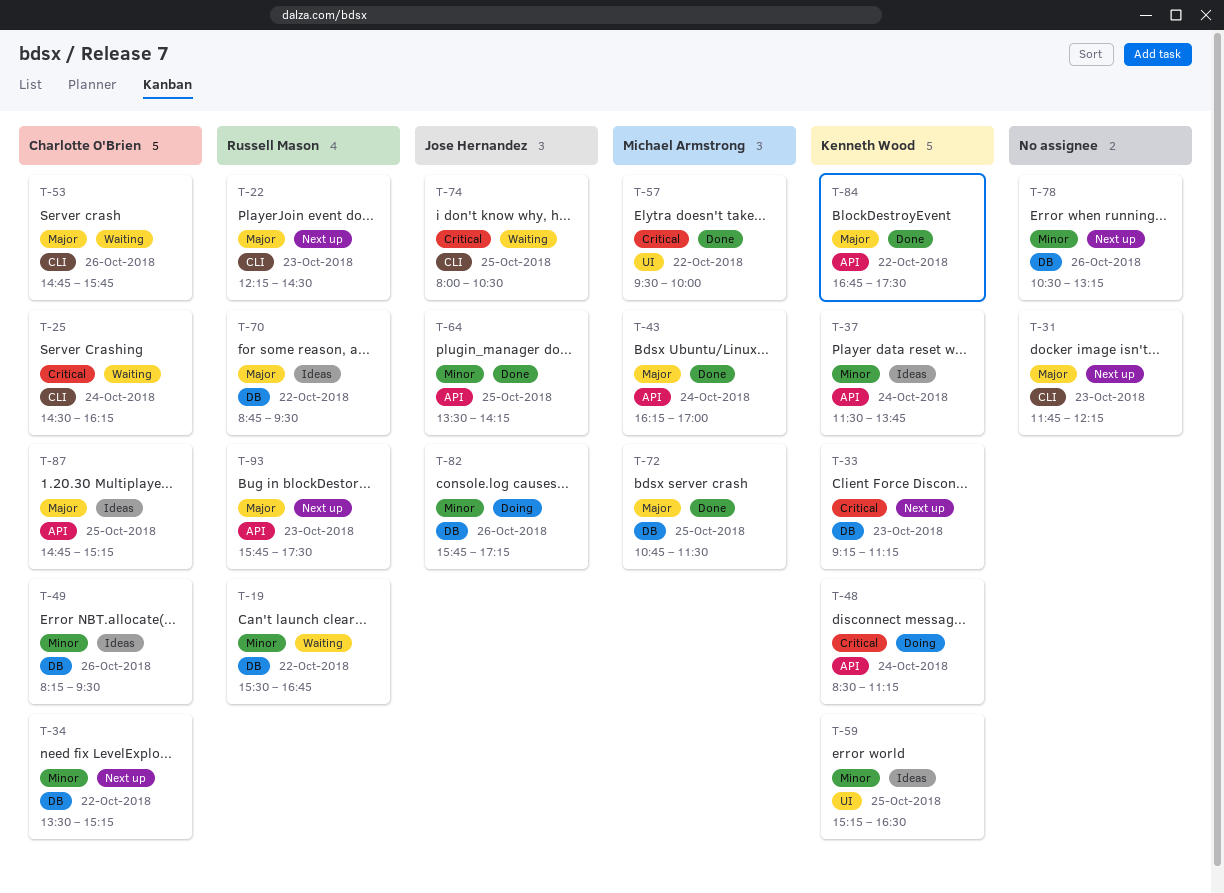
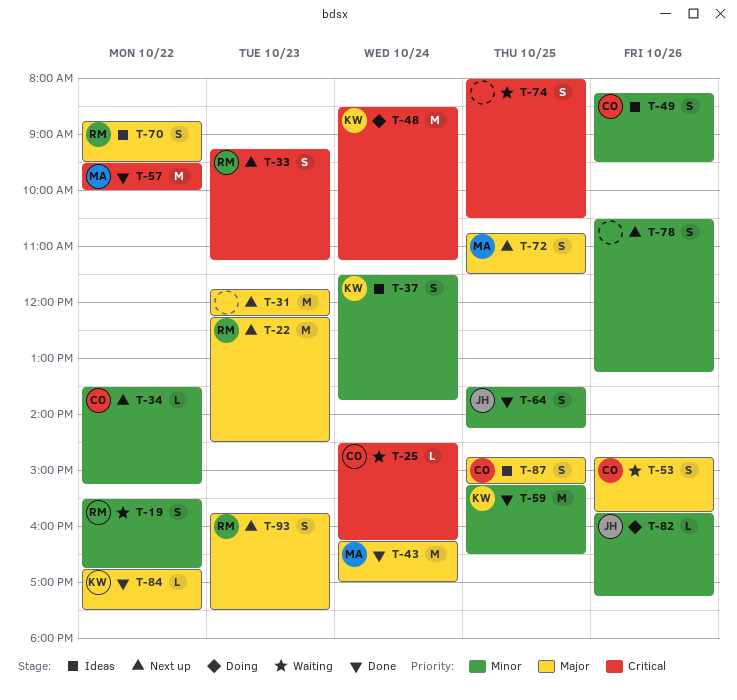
T-33, owner: Kenneth Wood -> Russell Mason
T-59, status: Ideas -> Done
T-72, status: Done -> Next up
T-74, owner: Jose Hernandez -> none

